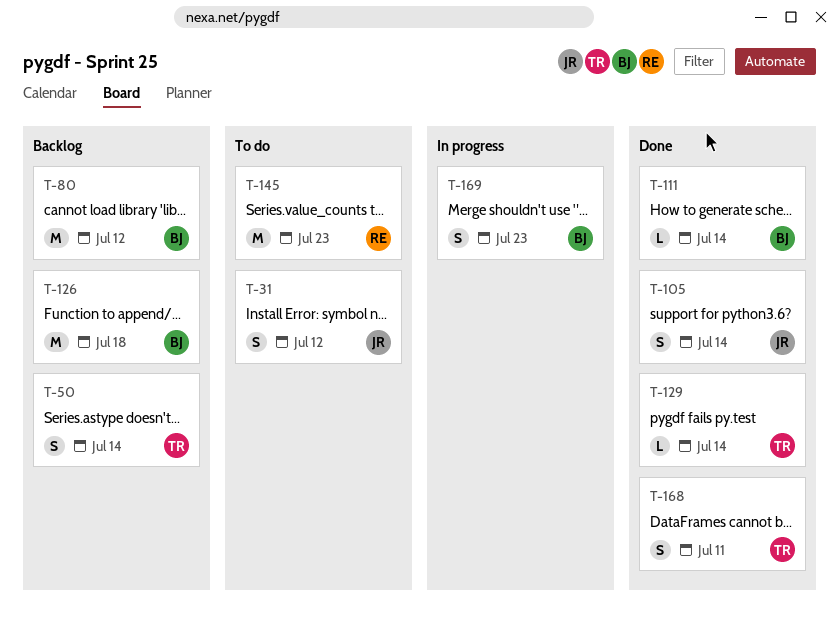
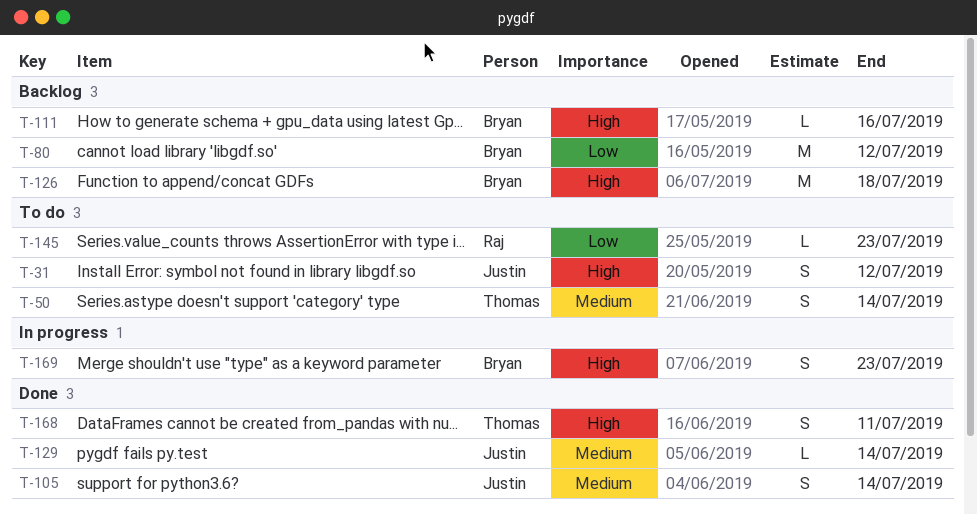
T-50, status: Backlog -> To do
T-111, status: Done -> Backlog
T-111, due: Jul 14 -> Jul 16
T-129, owner: Thomas -> Justin
T-145, estimate: M -> L

